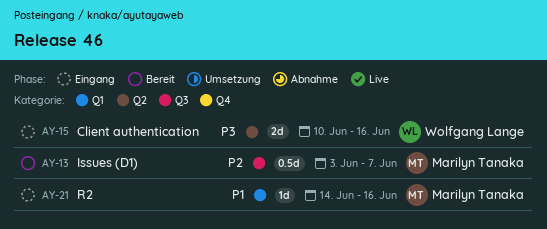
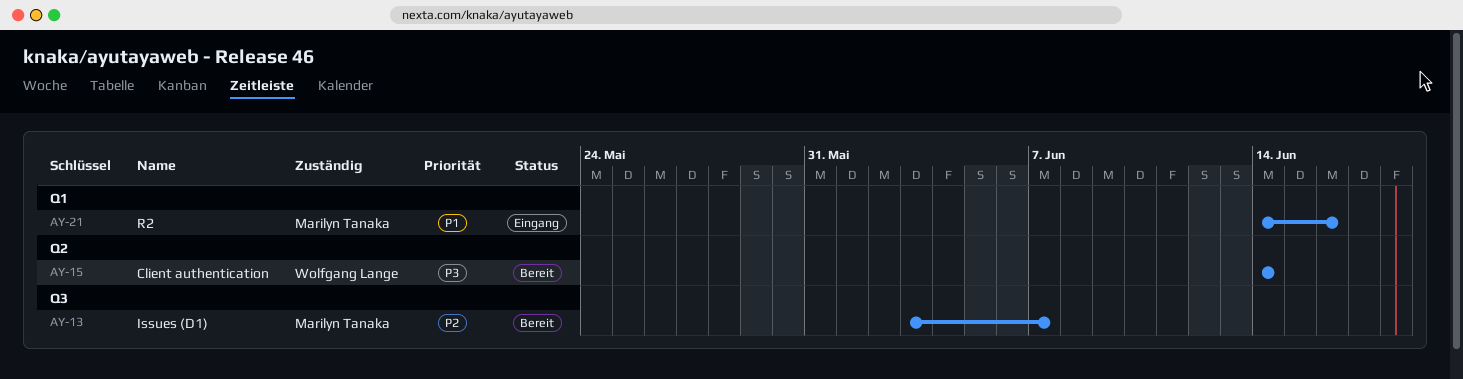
AY-15, status: Eingang -> Bereit
AY-15, start: Jun 10 -> Jun 14
AY-15, due: Jun 16 -> Jun 14

